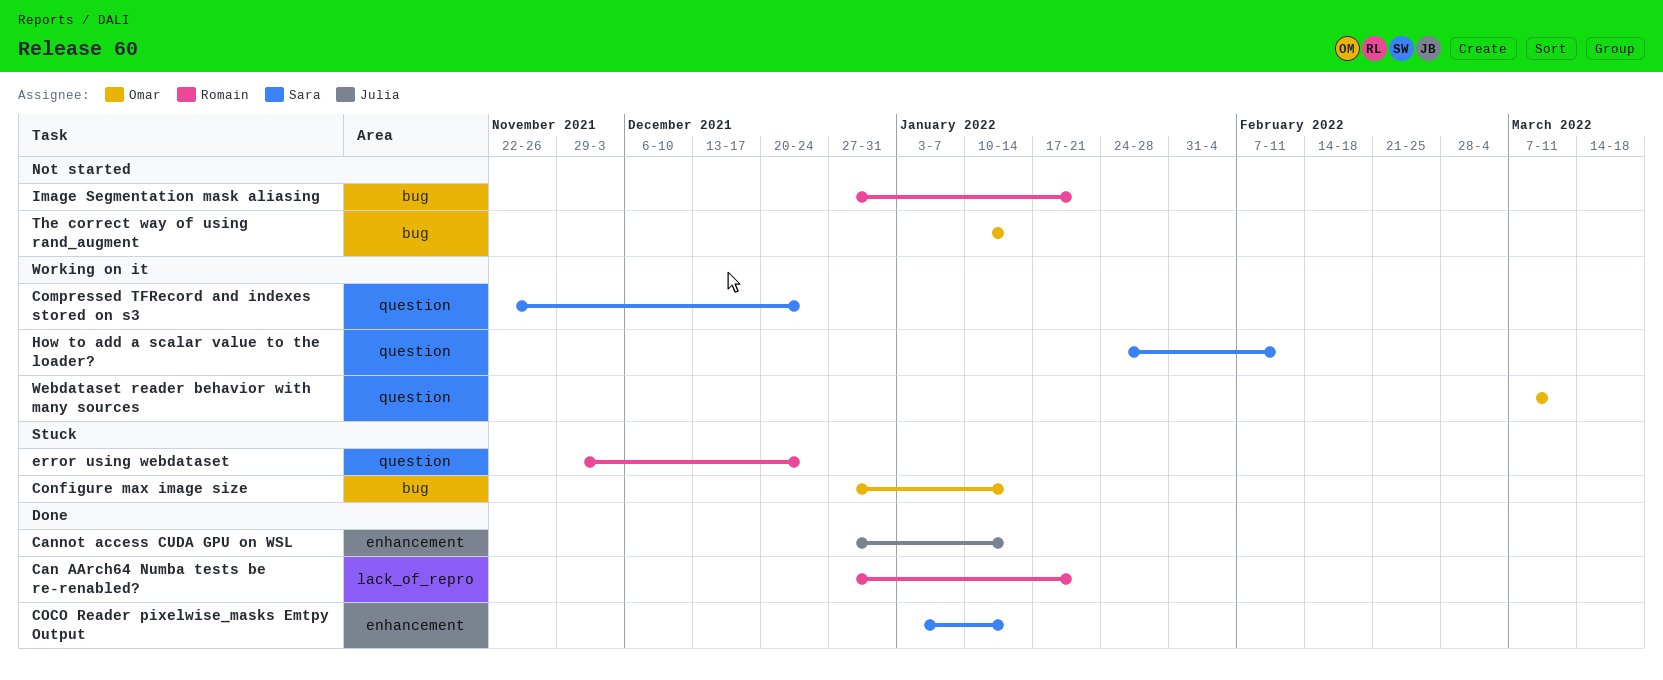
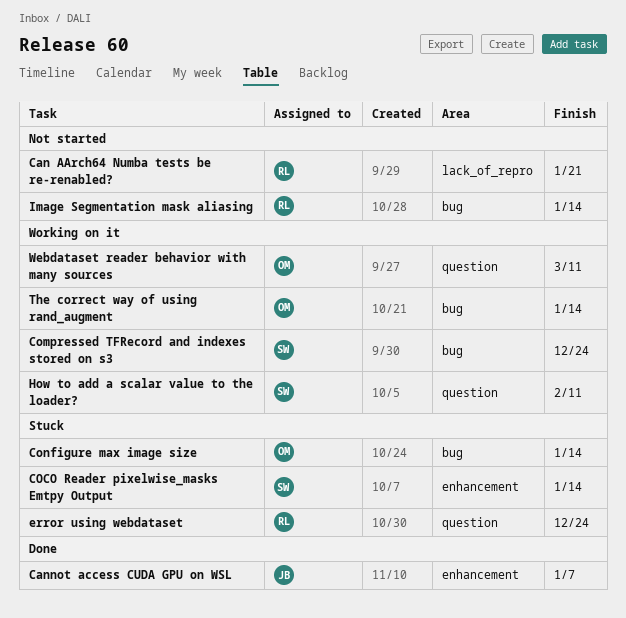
Can AArch64 Numba tests be re-renabled?, status: Done -> Not started
Cannot access CUDA GPU on WSL, due: Jan 14 -> Jan 7
COCO Reader pixelwise_masks Emtpy Output, status: Done -> Stuck
Compressed TFRecord and indexes stored on s3, label: question -> bug
Image Segmentation mask aliasing, due: Jan 21 -> Jan 14
The correct way of using rand_augment, status: Not started -> Working on it

